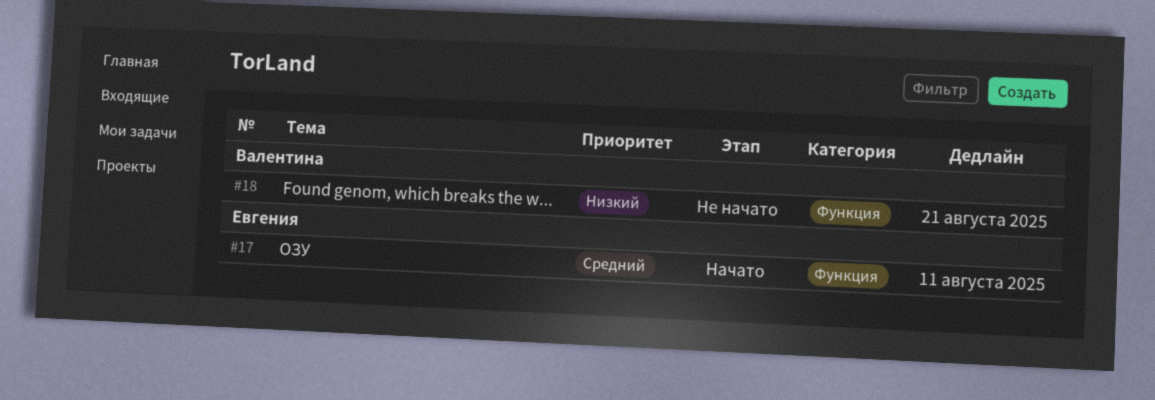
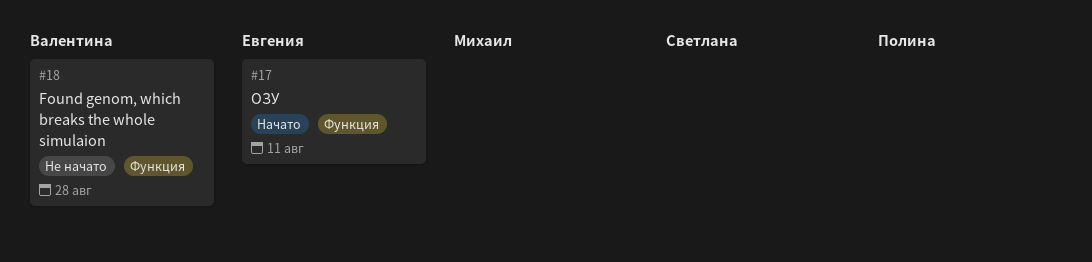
#18, due: Aug 21 -> Aug 28

